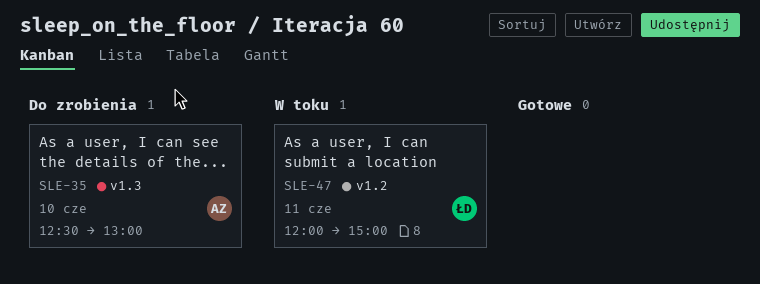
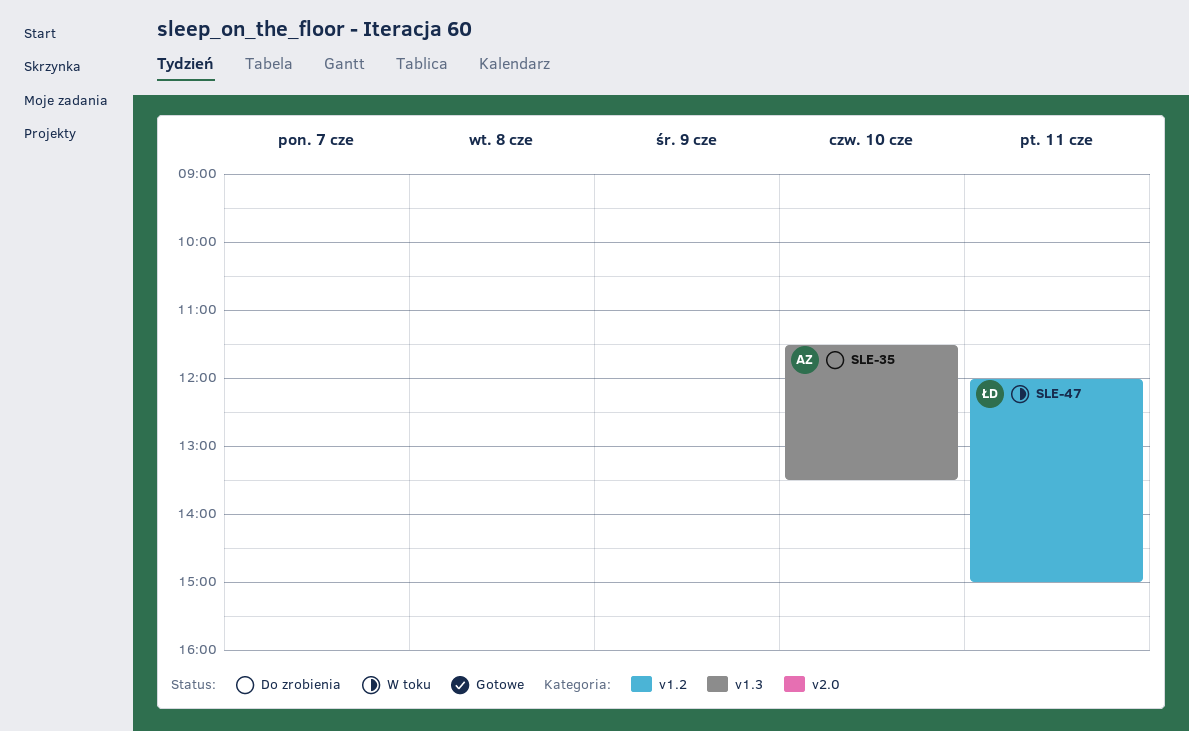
SLE-35, begins: 12:30 -> 11:30
SLE-35, ends: 13:00 -> 13:30

